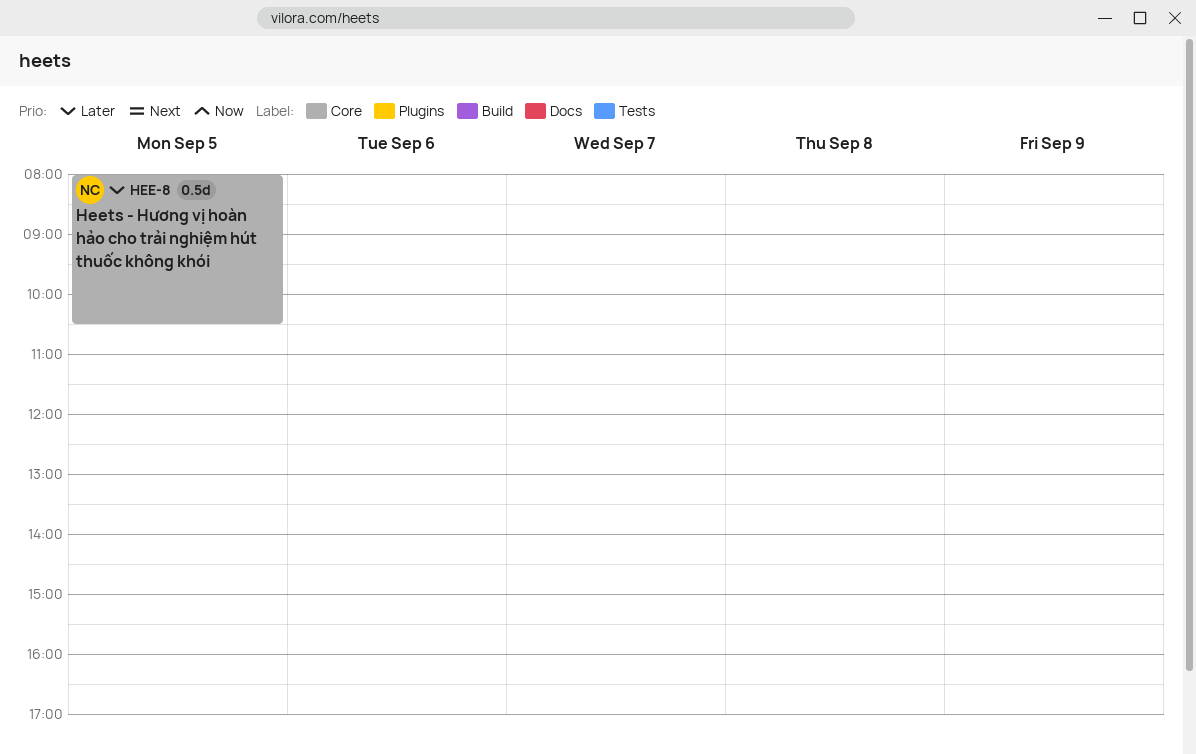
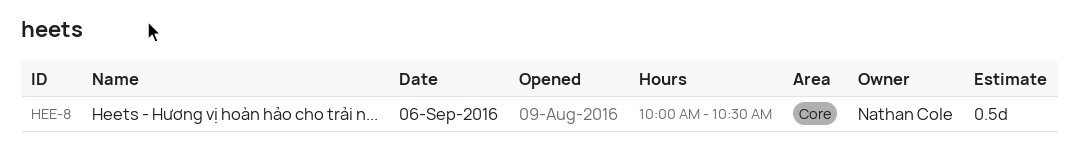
HEE-8, day: Sep 5 -> Sep 6
HEE-8, begins: 08:00 -> 10:00

